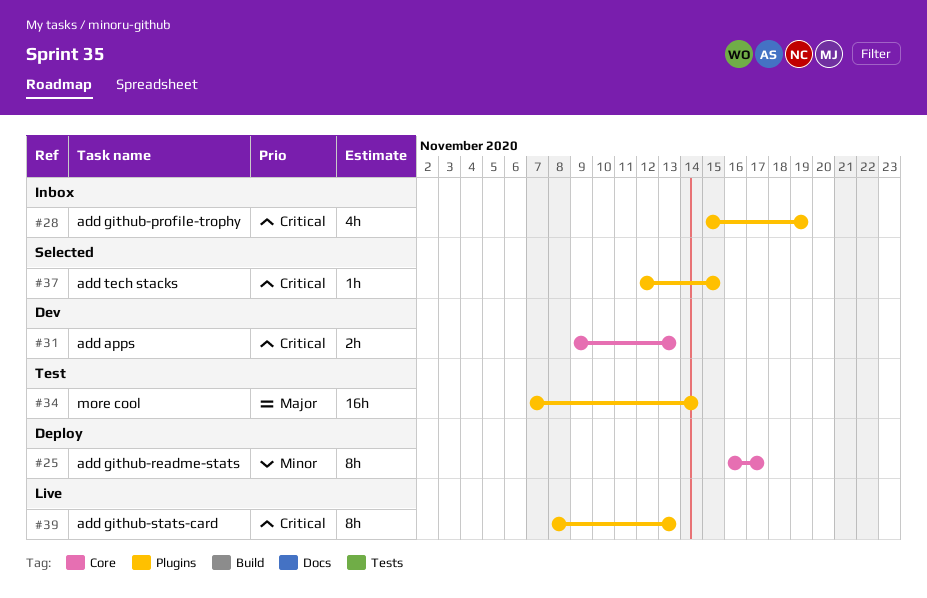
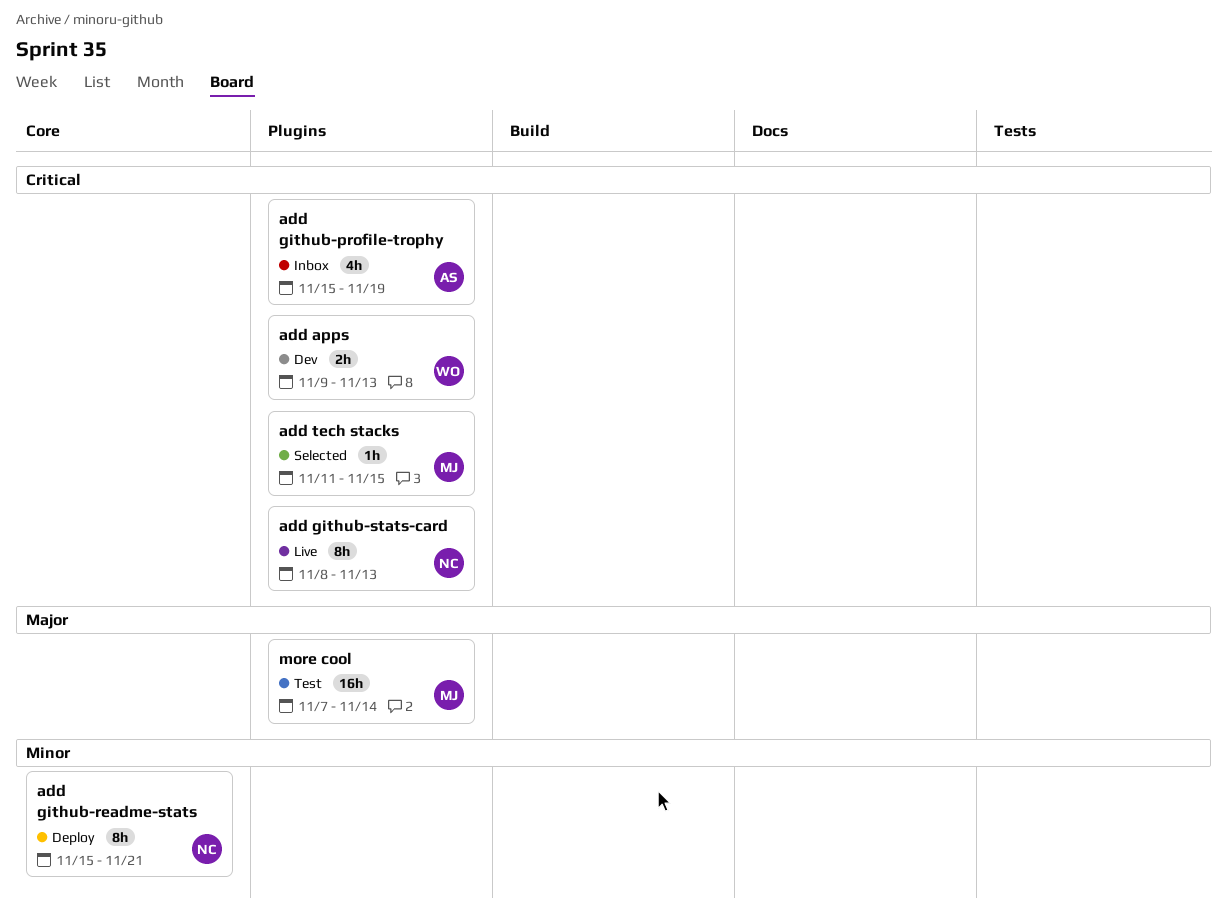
add apps, label: Core -> Plugins
add github-readme-stats, start: Nov 16 -> Nov 15
add github-readme-stats, due: Nov 17 -> Nov 21
add tech stacks, start: Nov 12 -> Nov 11

